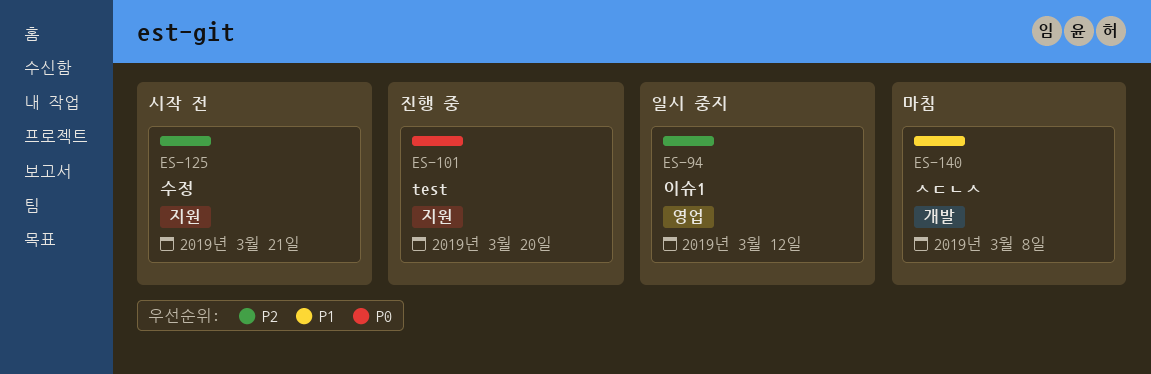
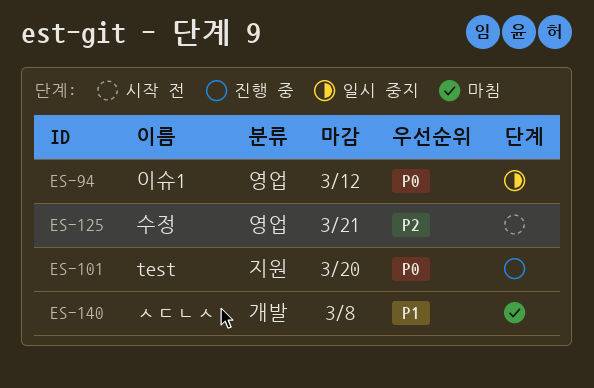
ES-94, priority: P2 -> P0
ES-125, label: 지원 -> 영업

